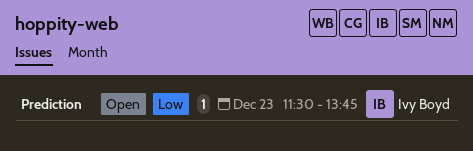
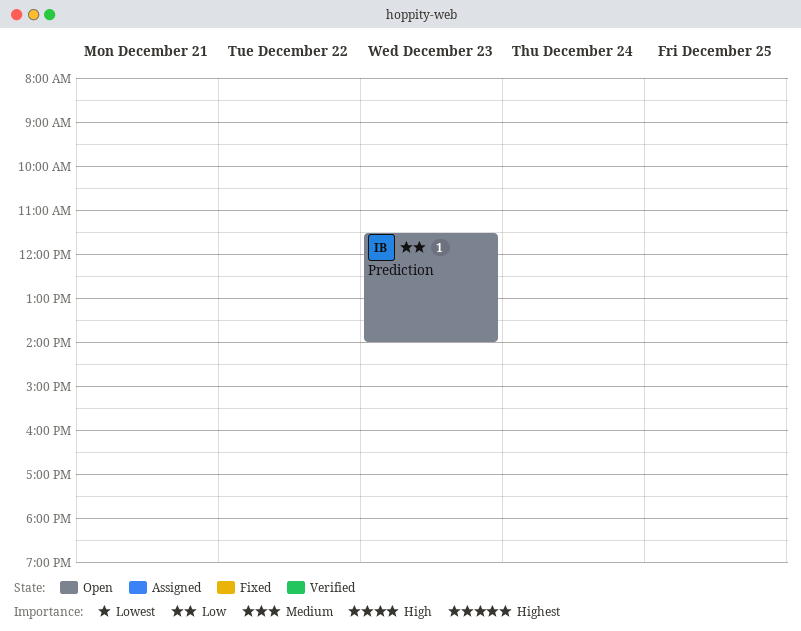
Prediction, ends: 13:45 -> 14:00

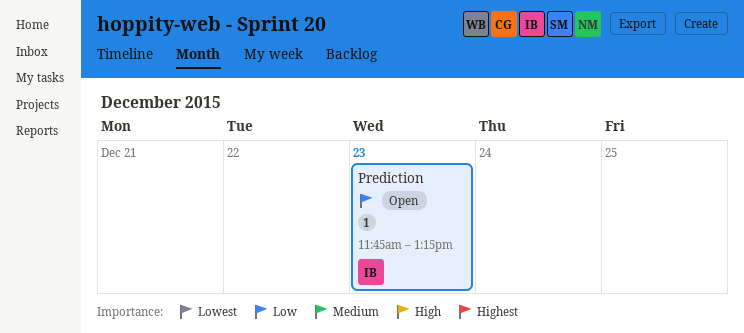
Prediction, begins: 11:30 -> 11:45
Prediction, ends: 14:00 -> 13:15

